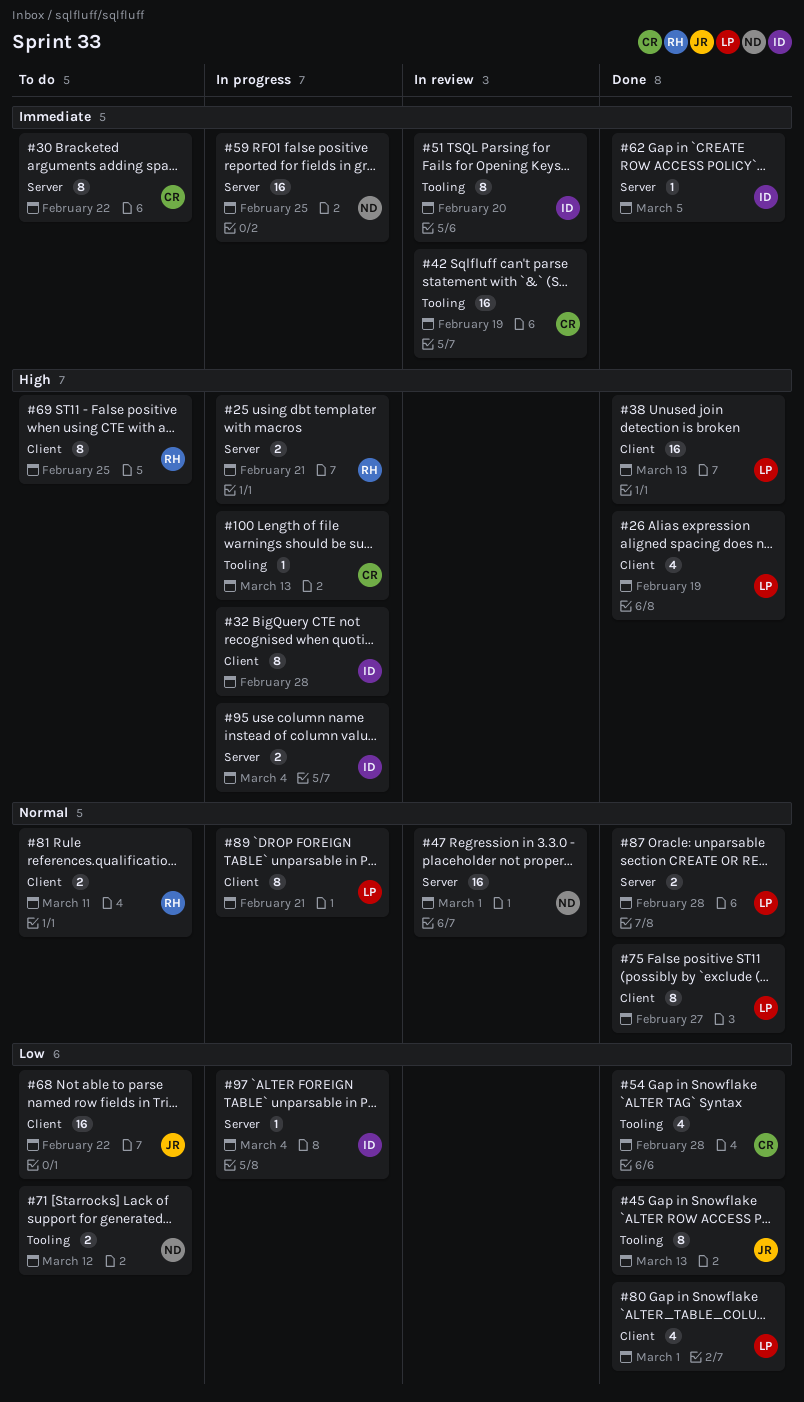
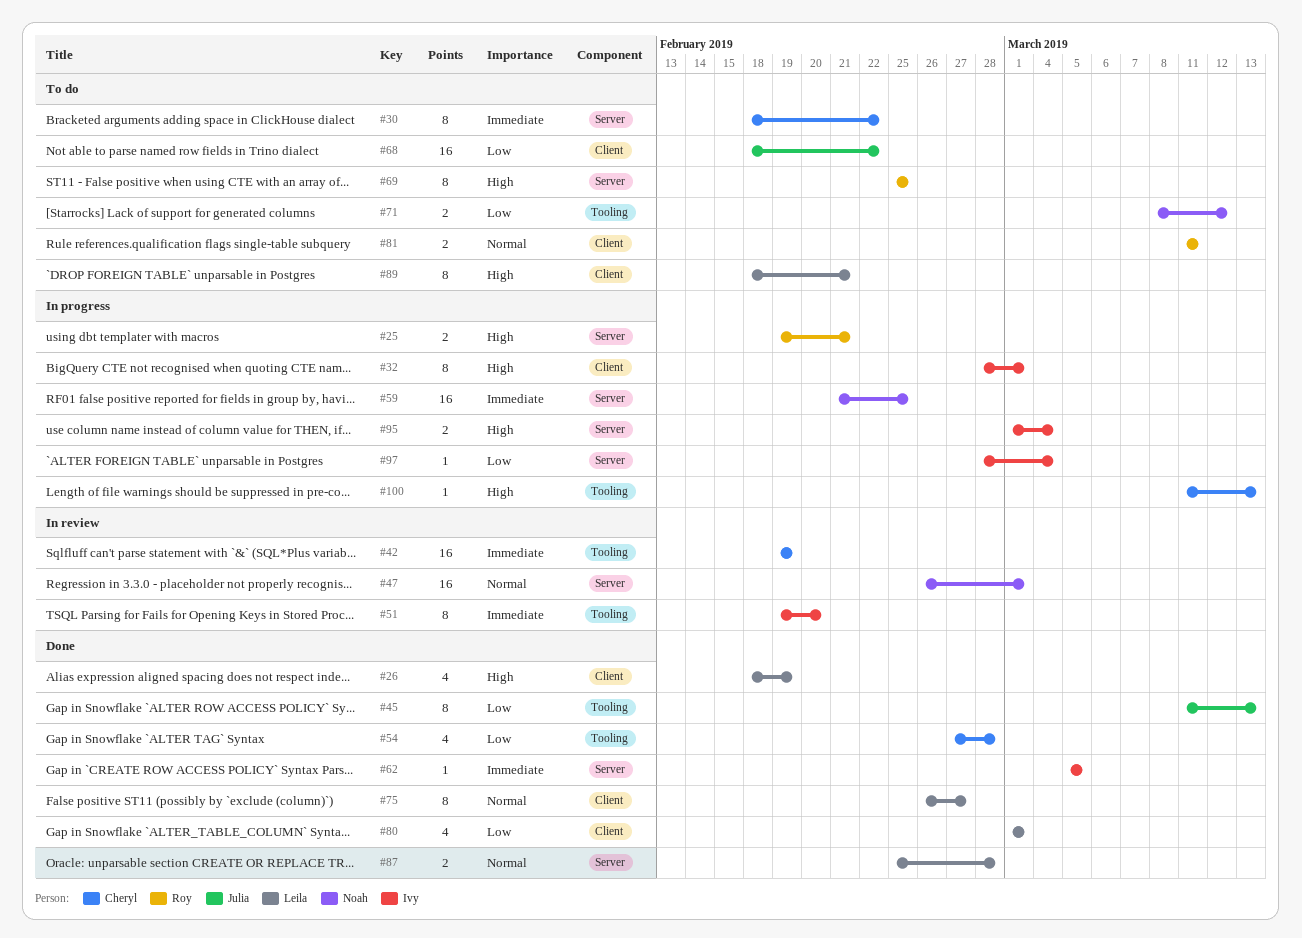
#32, due: Feb 28 -> Mar 1
#38: present -> none
#69, label: Client -> Server
#89, status: In progress -> To do
#89, priority: Normal -> High

